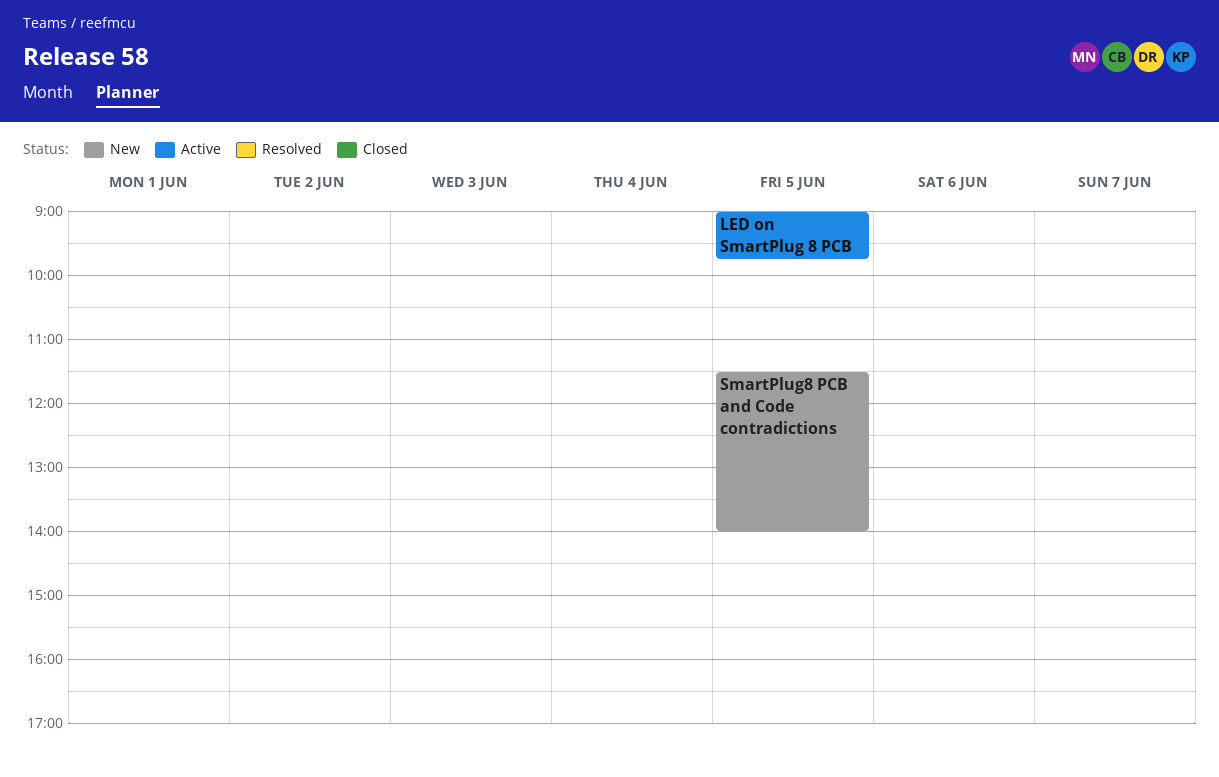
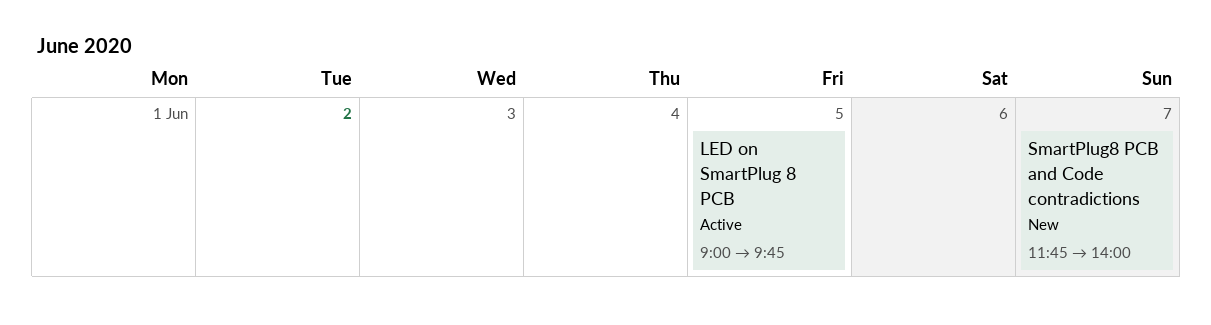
SmartPlug8 PCB and Code contradictions, day: Jun 5 -> Jun 7
SmartPlug8 PCB and Code contradictions, begins: 11:30 -> 11:45

